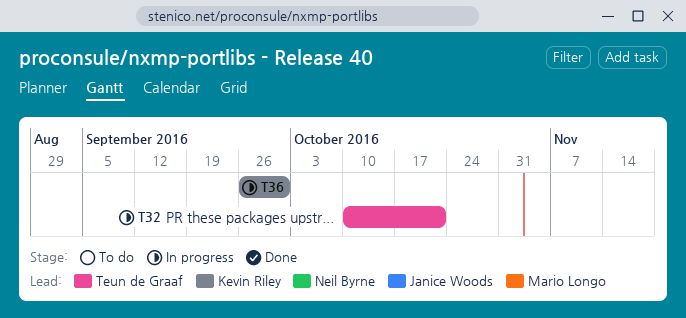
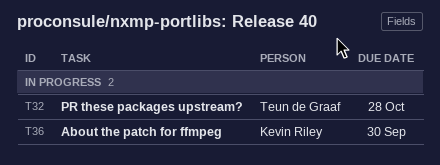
T32, due: Oct 21 -> Oct 28

